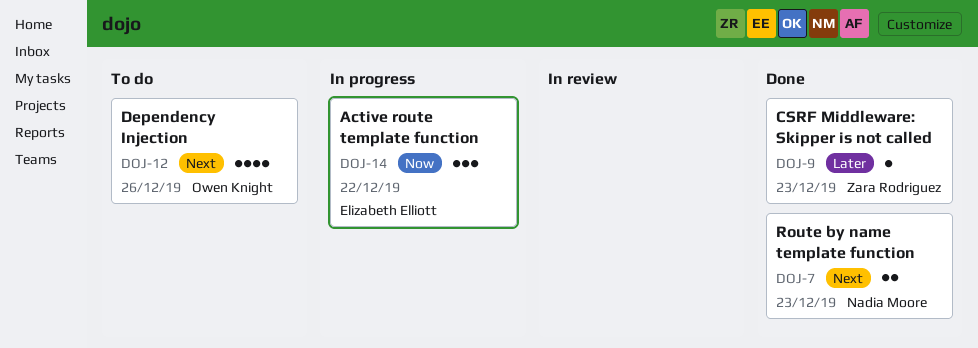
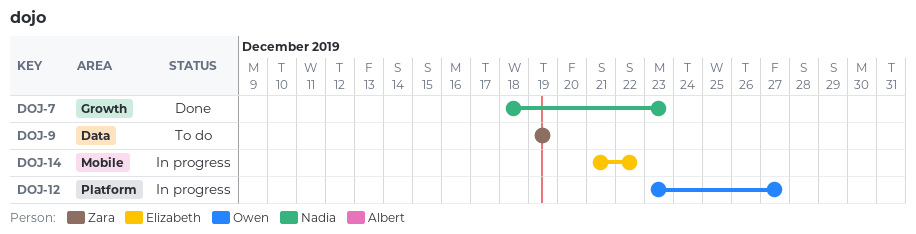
DOJ-9, status: Done -> To do
DOJ-9, due: Dec 23 -> Dec 19
DOJ-12, status: To do -> In progress
DOJ-12, due: Dec 26 -> Dec 27

